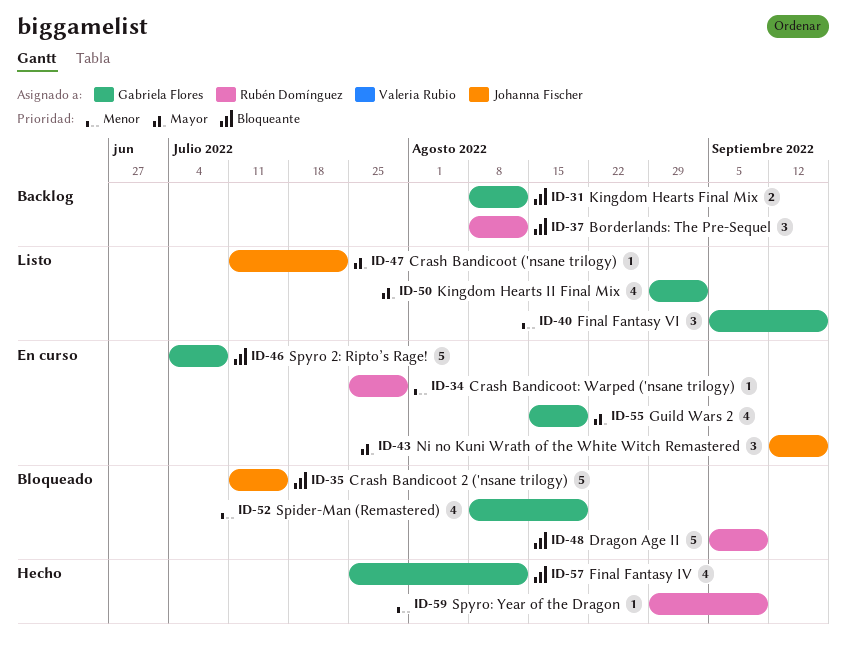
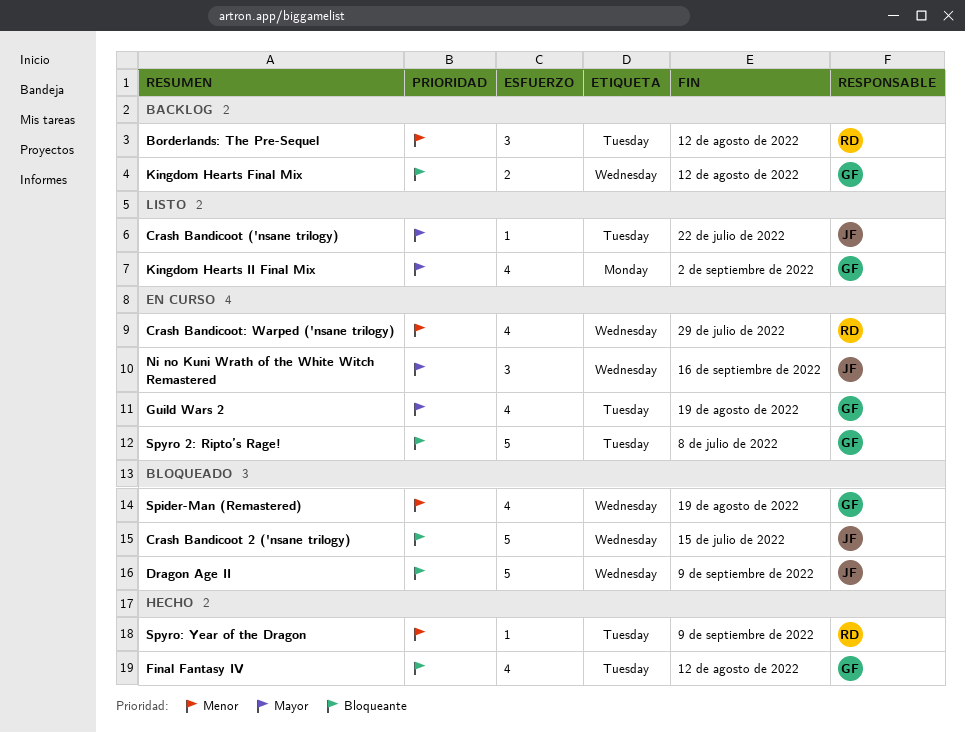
Borderlands: The Pre-Sequel, priority: Bloqueante -> Menor
Crash Bandicoot: Warped ('nsane trilogy), estimate: 1 -> 4
Dragon Age II, owner: Rubén Domínguez -> Johanna Fischer
Final Fantasy VI: present -> none

